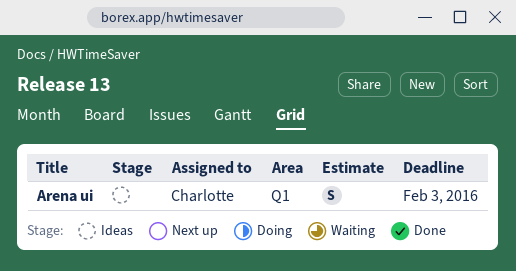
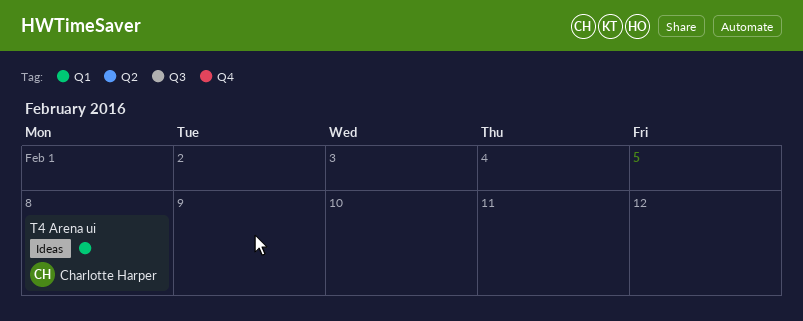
Arena ui, due: Feb 3 -> Feb 8

